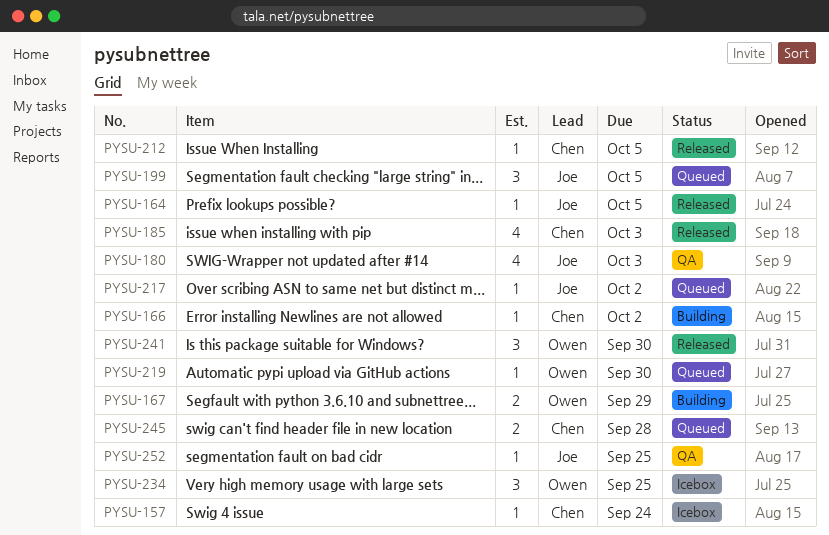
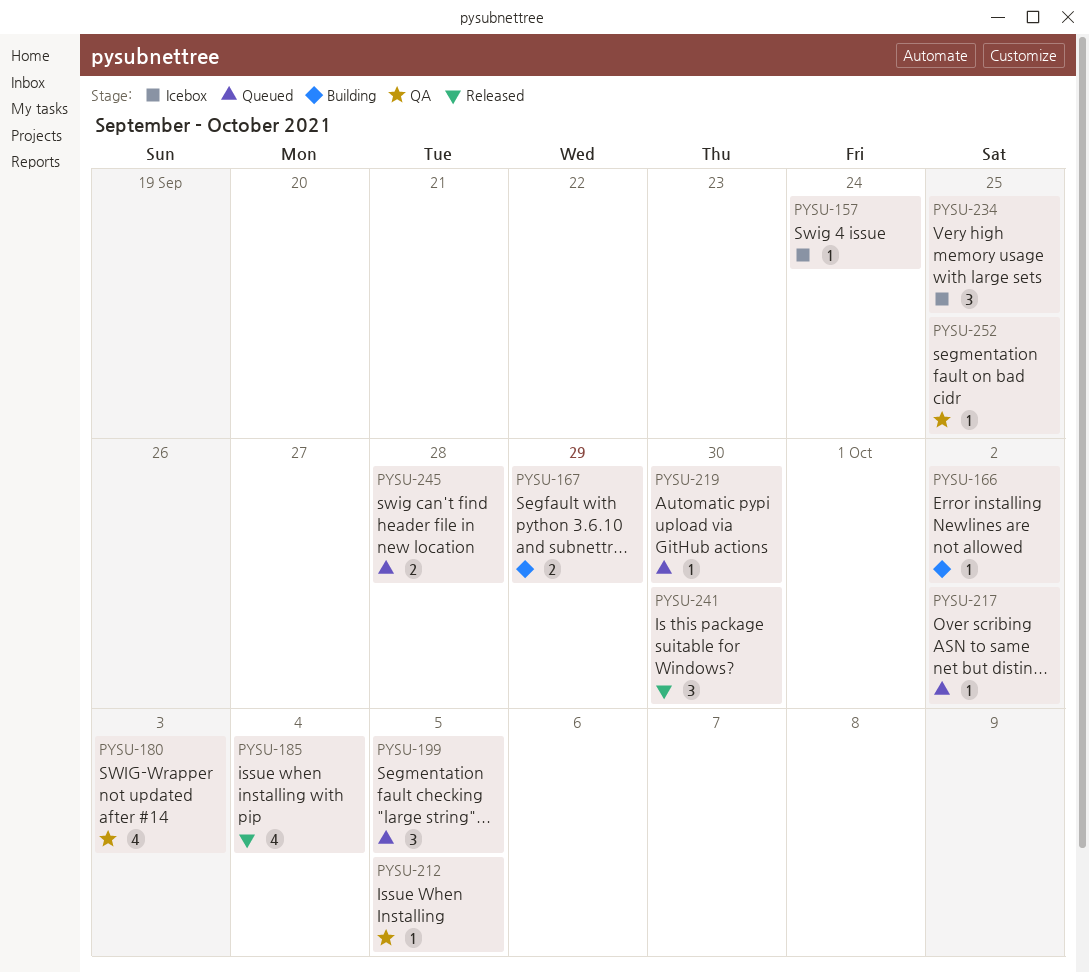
PYSU-164: present -> none
PYSU-185, due: Oct 3 -> Oct 4
PYSU-212, status: Released -> QA

